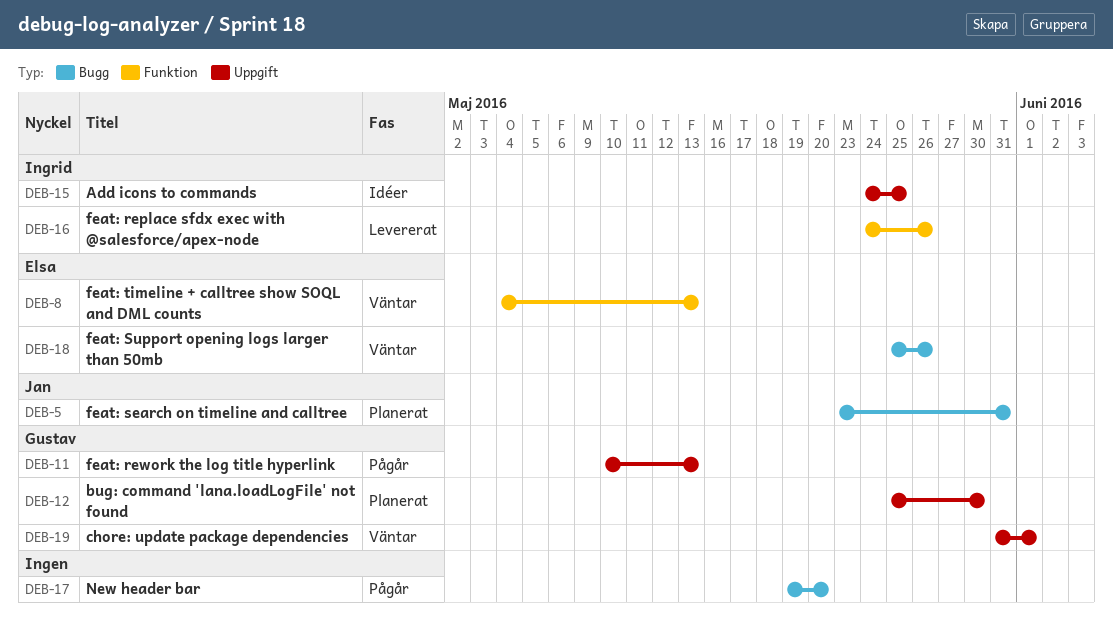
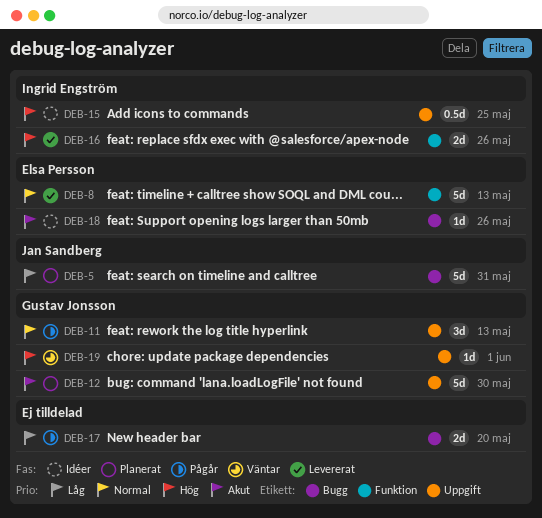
DEB-8, status: Väntar -> Levererat
DEB-18, status: Väntar -> Idéer

